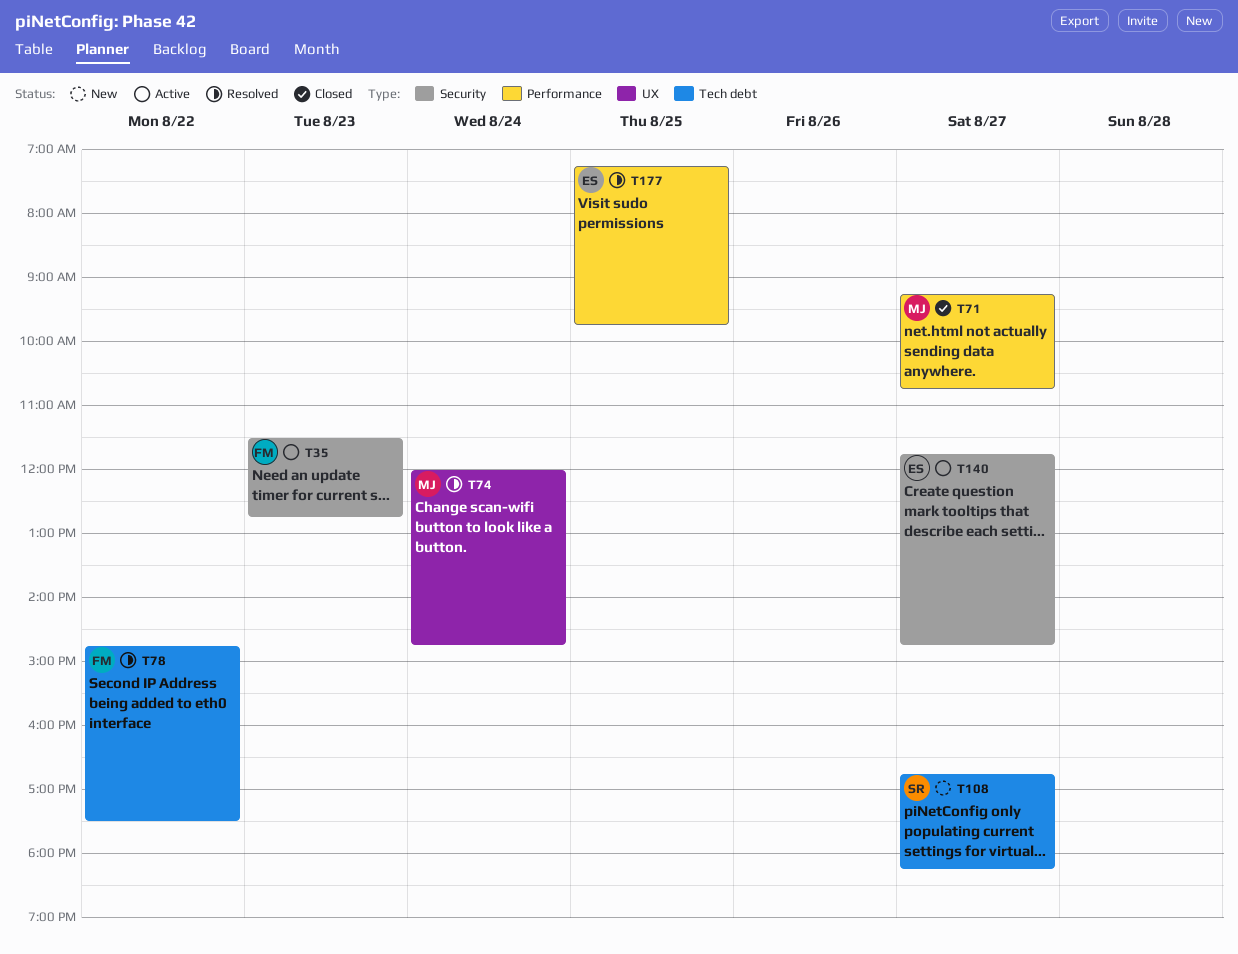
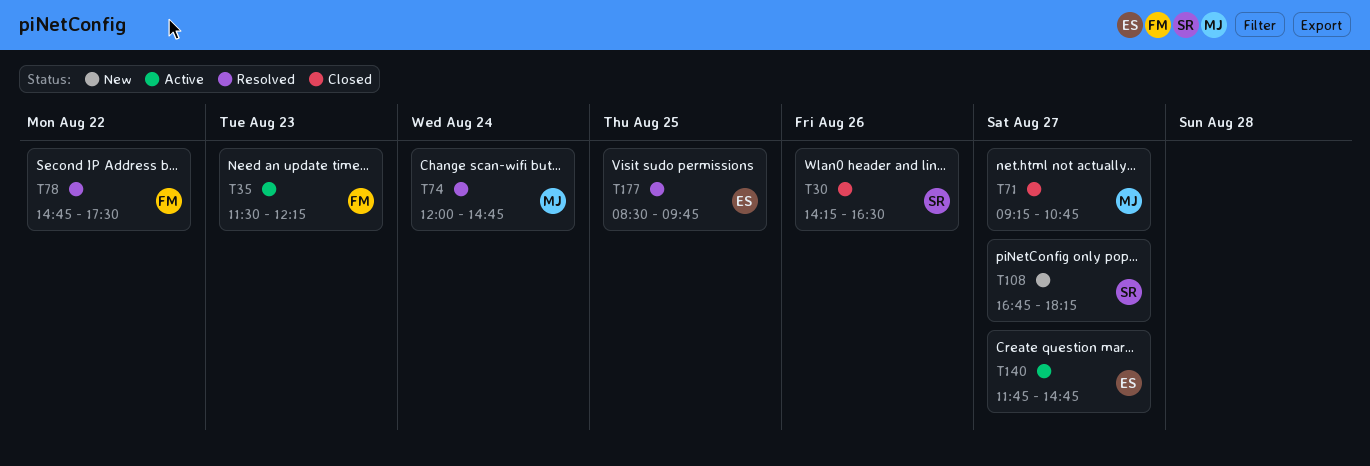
T30: none -> present
T35, ends: 12:45 -> 12:15
T177, begins: 07:15 -> 08:30

